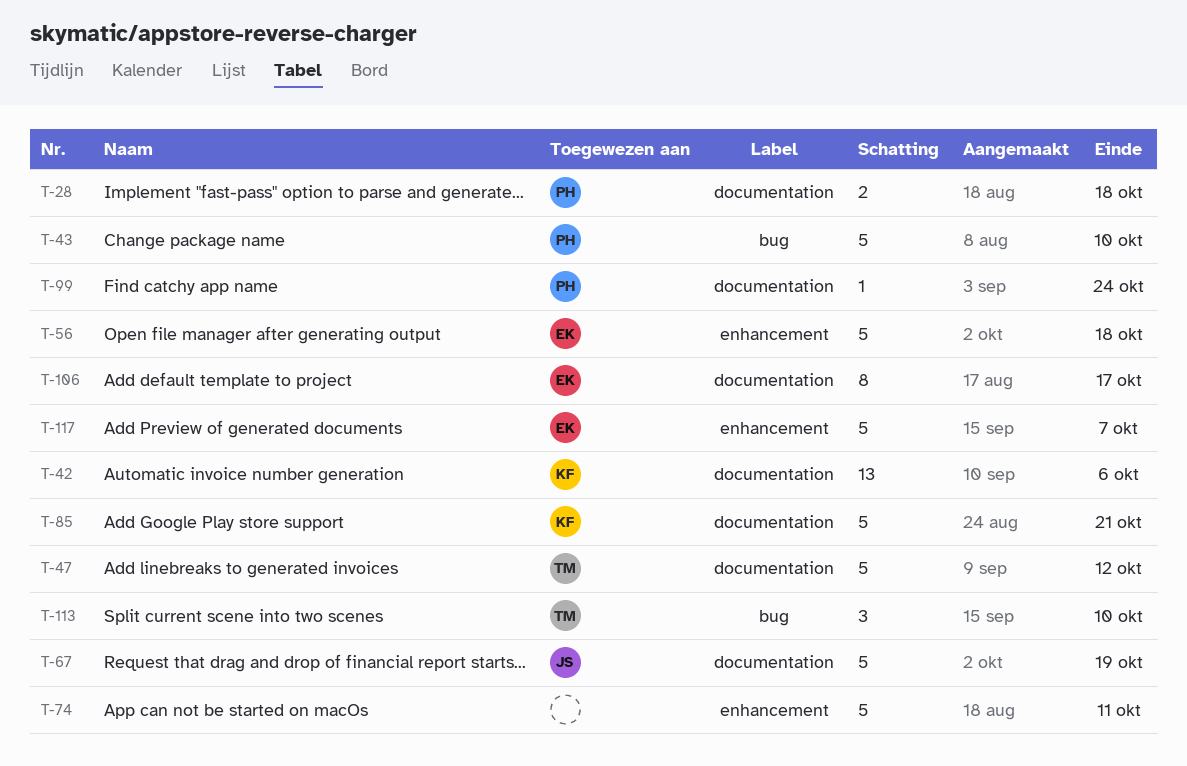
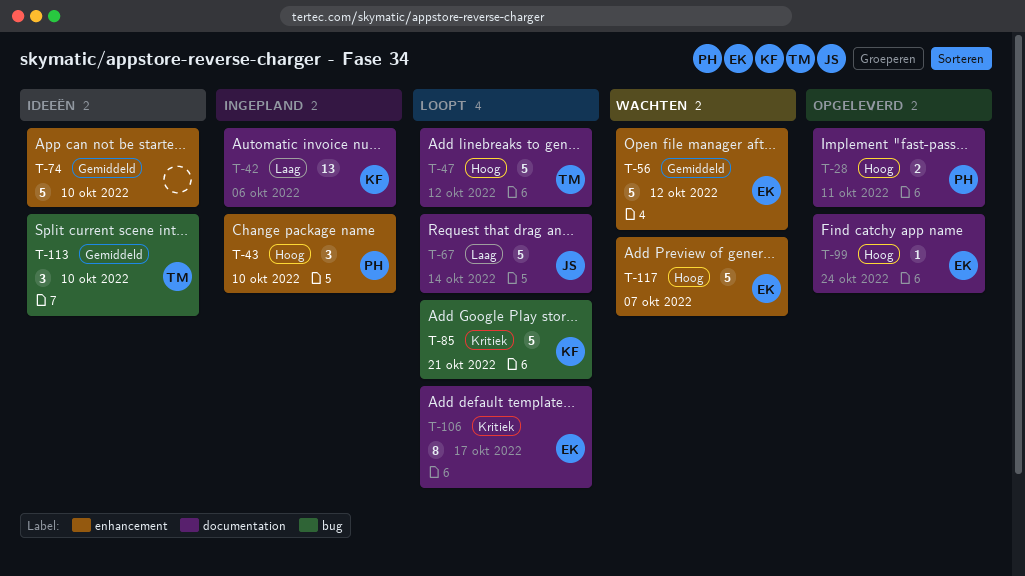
T-28, due: Oct 18 -> Oct 11
T-43, label: bug -> enhancement
T-43, estimate: 5 -> 3
T-56, due: Oct 18 -> Oct 12
T-67, due: Oct 19 -> Oct 14
T-74, due: Oct 11 -> Oct 10
T-85, label: documentation -> bug
T-99, owner: PH -> EK

